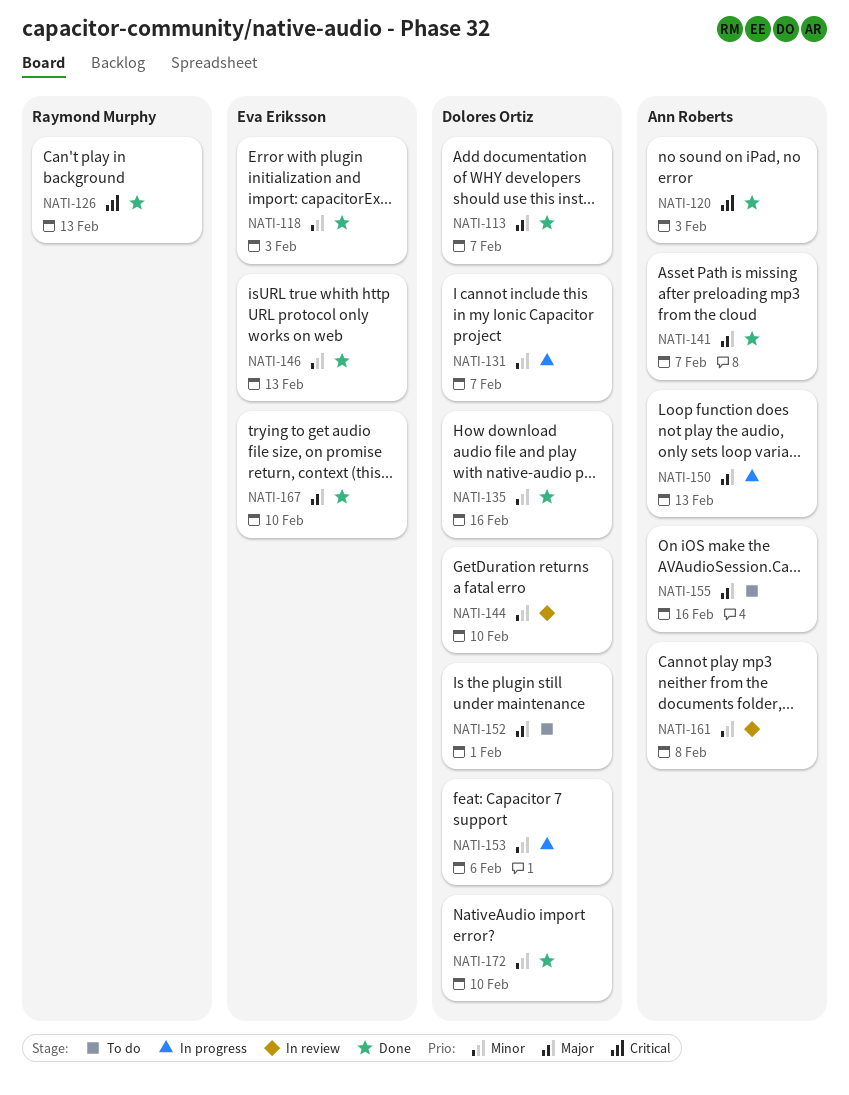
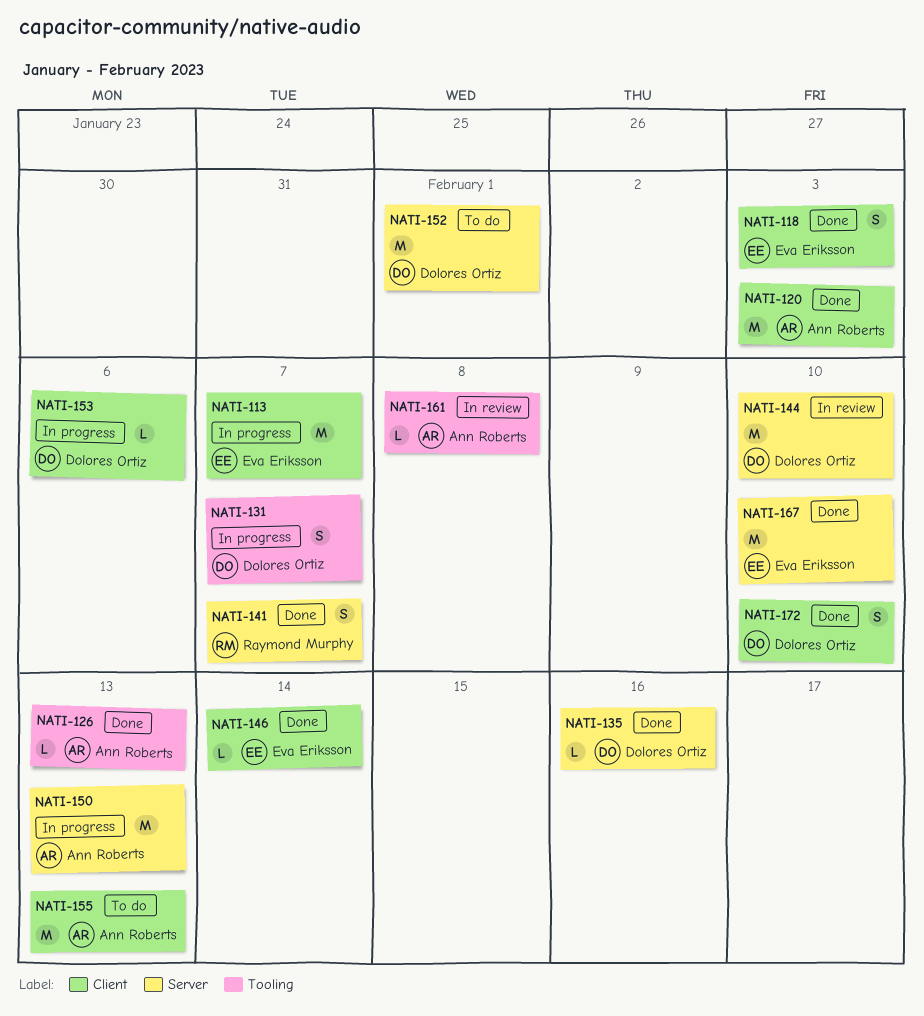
NATI-113, status: Done -> In progress
NATI-113, owner: Dolores Ortiz -> Eva Eriksson
NATI-126, owner: Raymond Murphy -> Ann Roberts
NATI-141, owner: Ann Roberts -> Raymond Murphy
NATI-146, due: Feb 13 -> Feb 14
NATI-155, due: Feb 16 -> Feb 13

